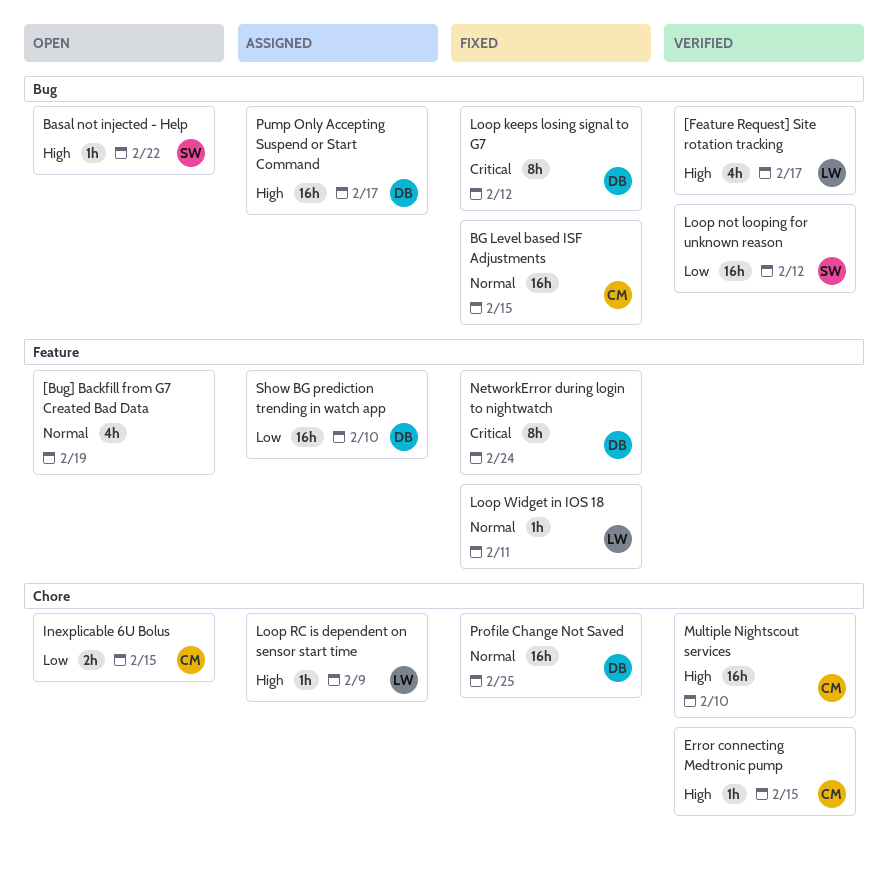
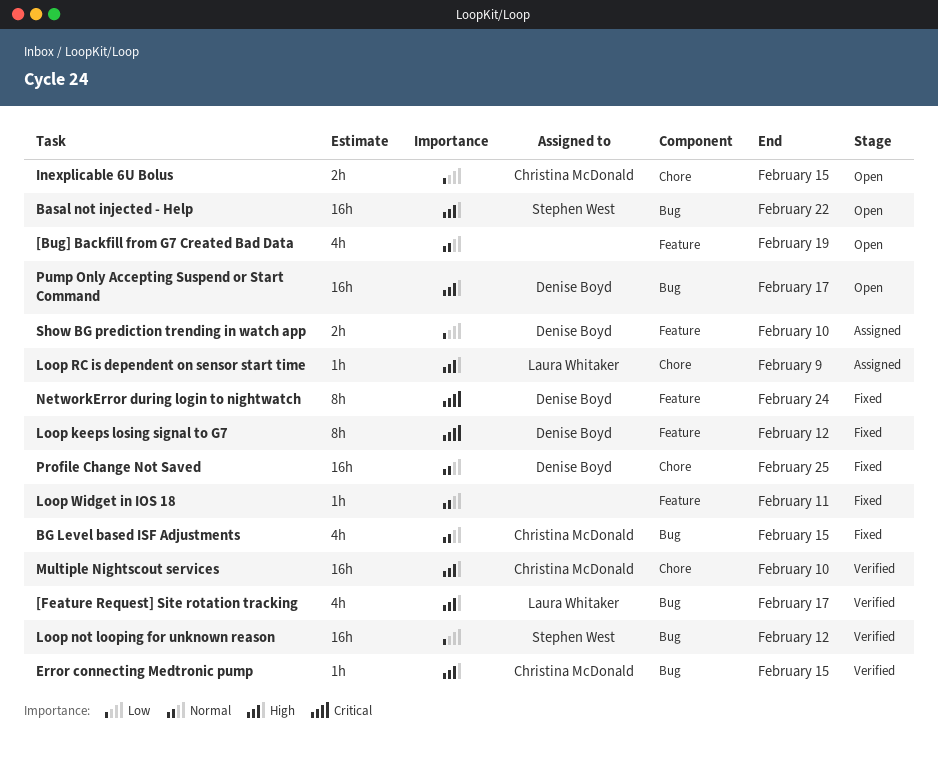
Basal not injected - Help, estimate: 1h -> 16h
BG Level based ISF Adjustments, estimate: 16h -> 4h
Error connecting Medtronic pump, label: Chore -> Bug
Loop keeps losing signal to G7, label: Bug -> Feature
Loop Widget in IOS 18, owner: Laura Whitaker -> none
Pump Only Accepting Suspend or Start Command, status: Assigned -> Open
Show BG prediction trending in watch app, estimate: 16h -> 2h

